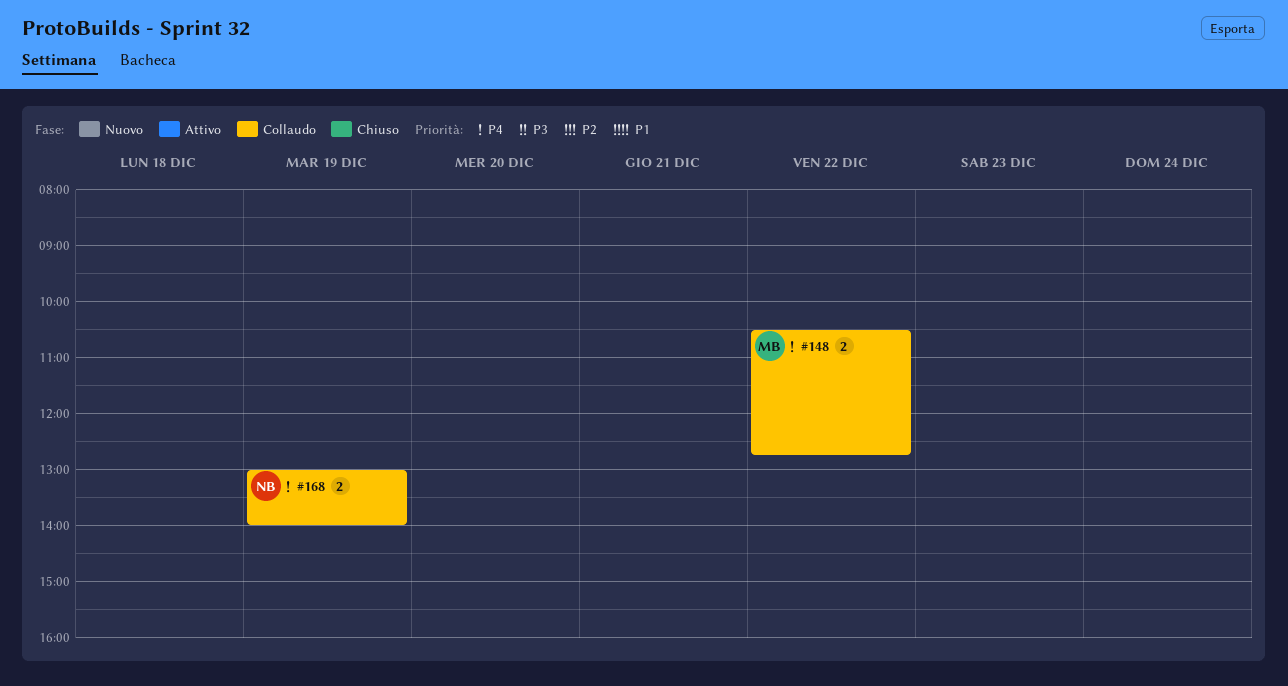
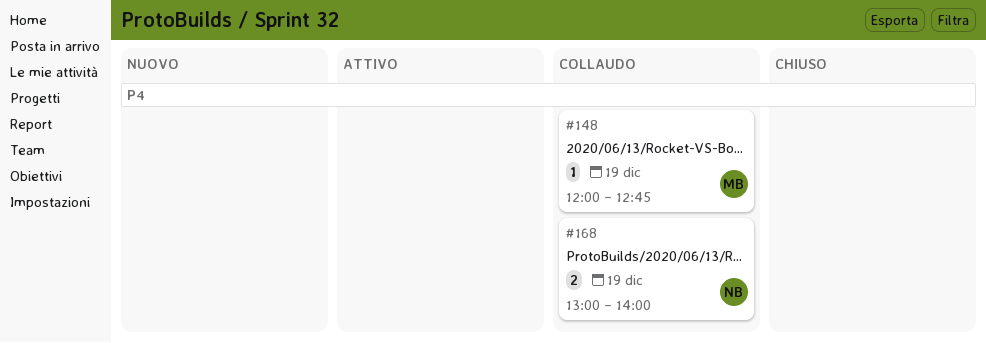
#148, estimate: 2 -> 1
#148, day: Dec 22 -> Dec 19
#148, begins: 10:30 -> 12:00

